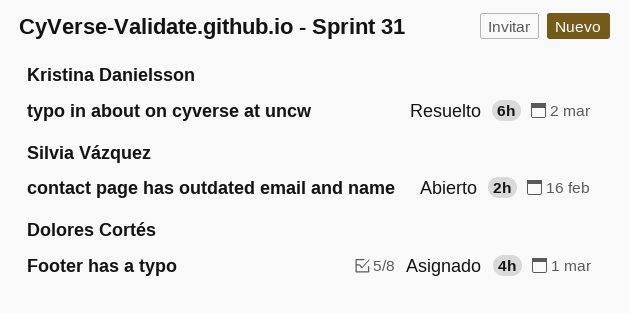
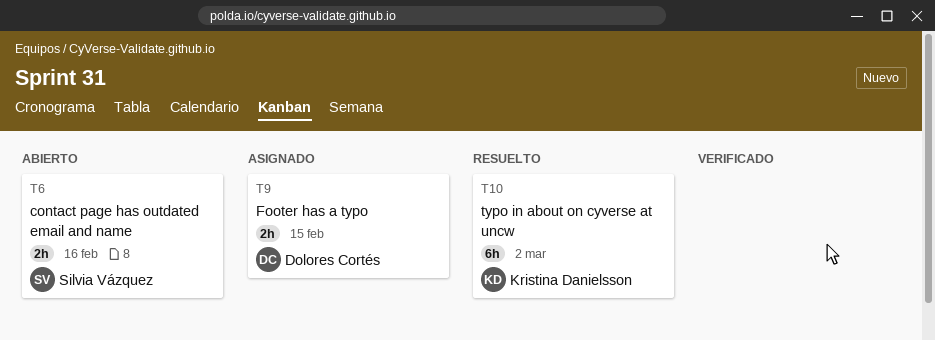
Footer has a typo, estimate: 4h -> 2h
Footer has a typo, due: Mar 1 -> Feb 15

